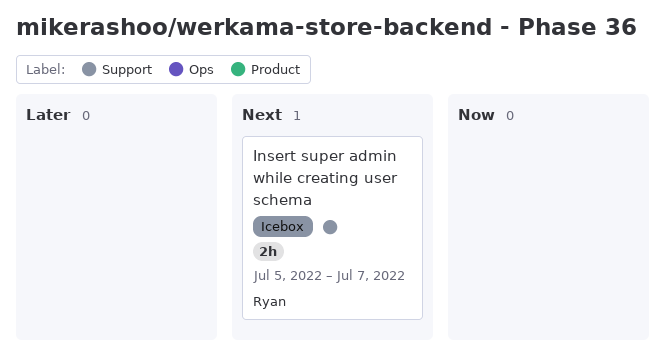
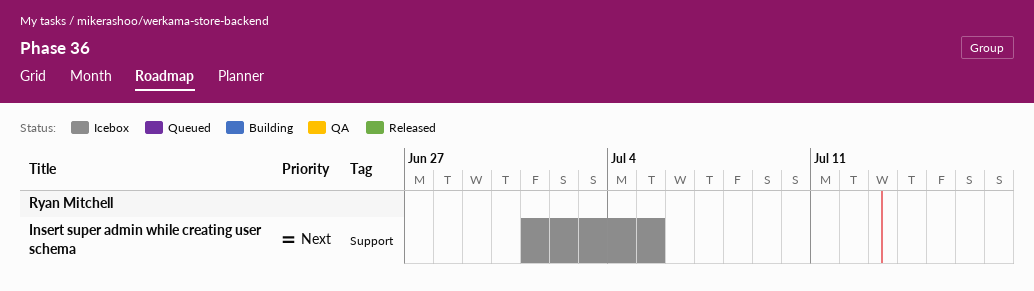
Insert super admin while creating user schema, start: Jul 5 -> Jul 1
Insert super admin while creating user schema, due: Jul 7 -> Jul 5

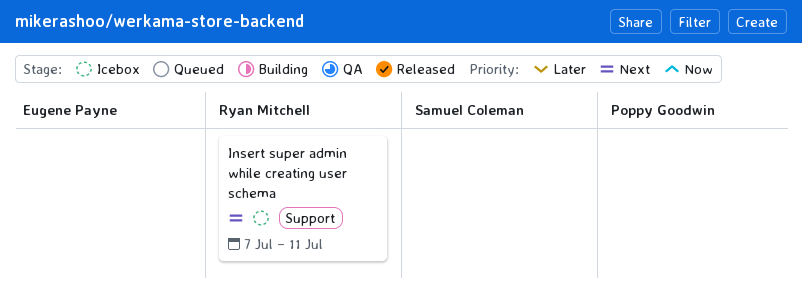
Insert super admin while creating user schema, start: Jul 1 -> Jul 7
Insert super admin while creating user schema, due: Jul 5 -> Jul 11

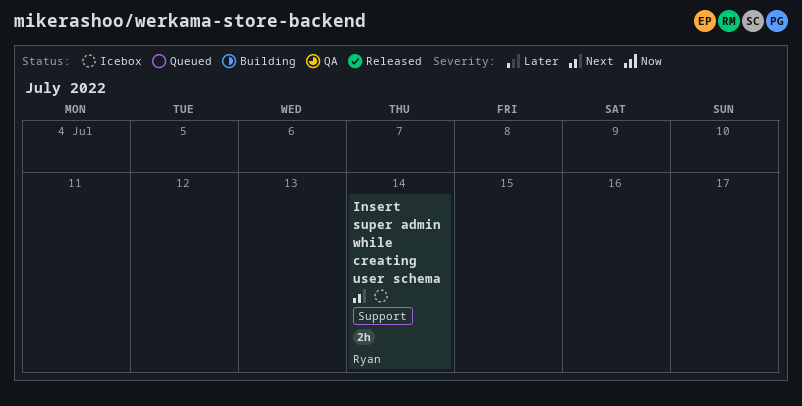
Insert super admin while creating user schema, due: Jul 11 -> Jul 14

